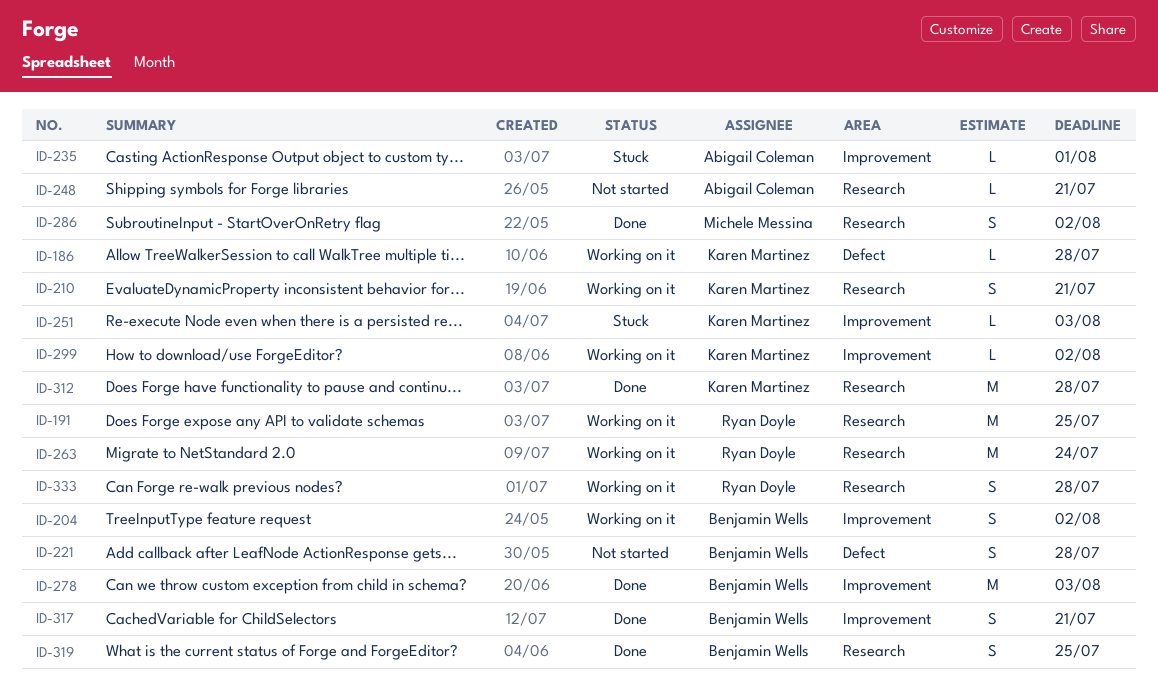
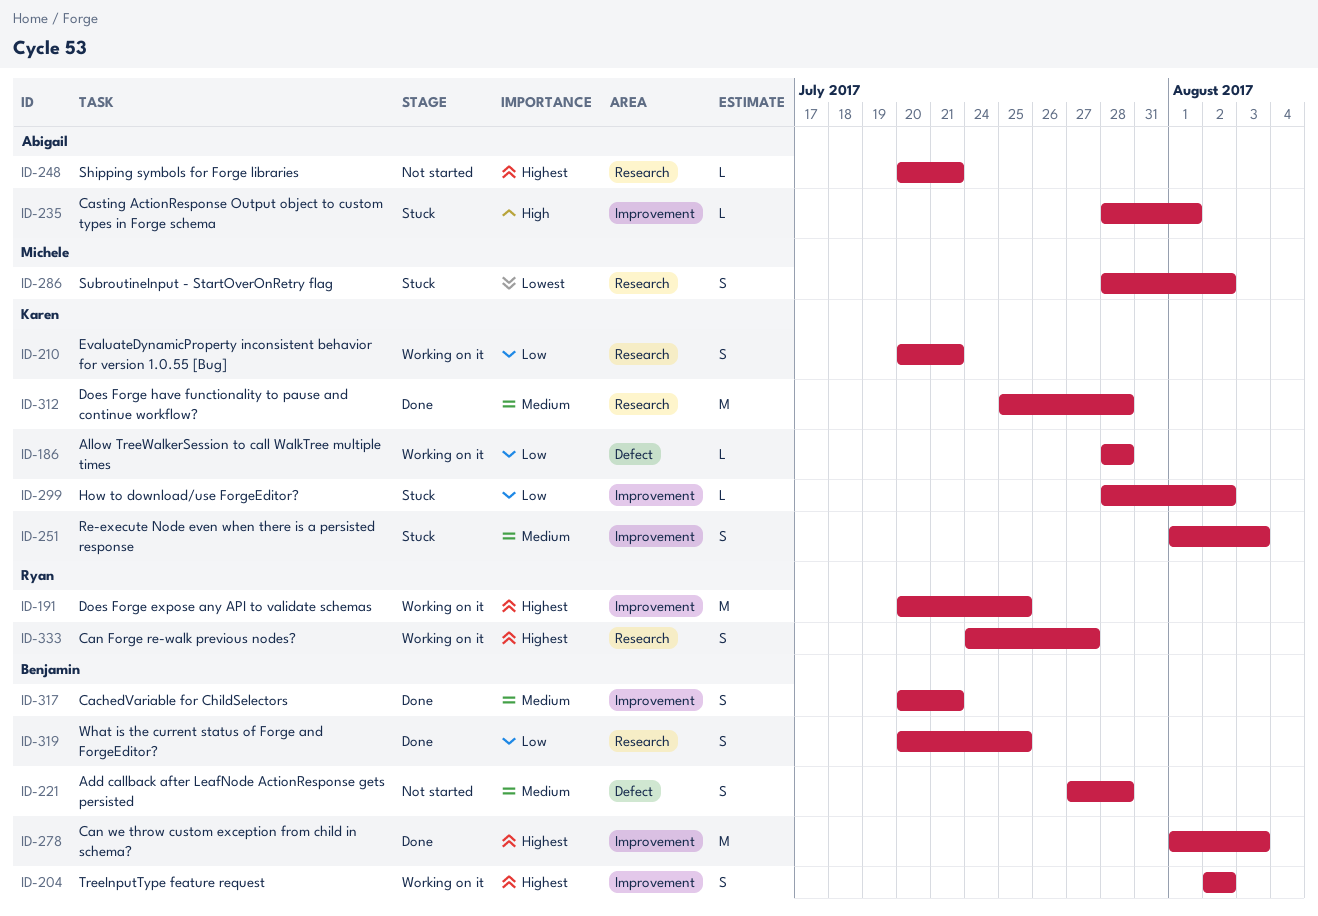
ID-191, label: Research -> Improvement
ID-251, estimate: L -> S
ID-263: present -> none
ID-286, status: Done -> Stuck
ID-299, status: Working on it -> Stuck
ID-333, due: Jul 28 -> Jul 27

